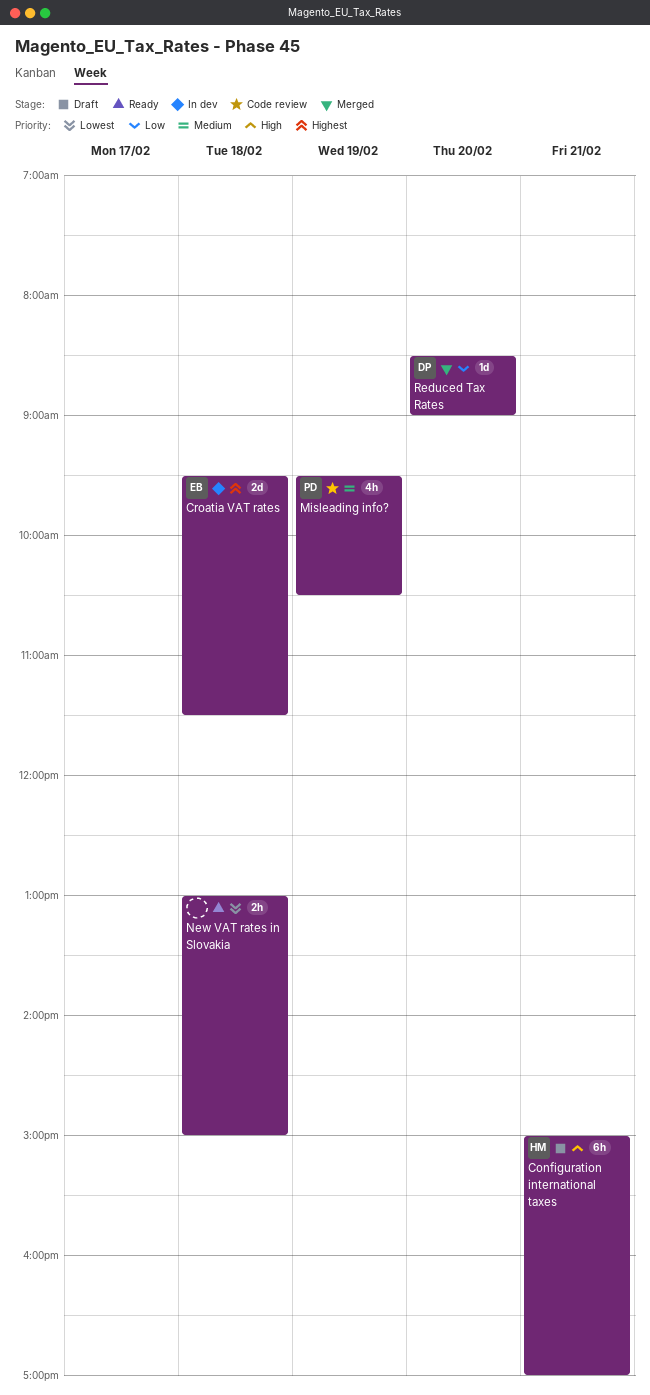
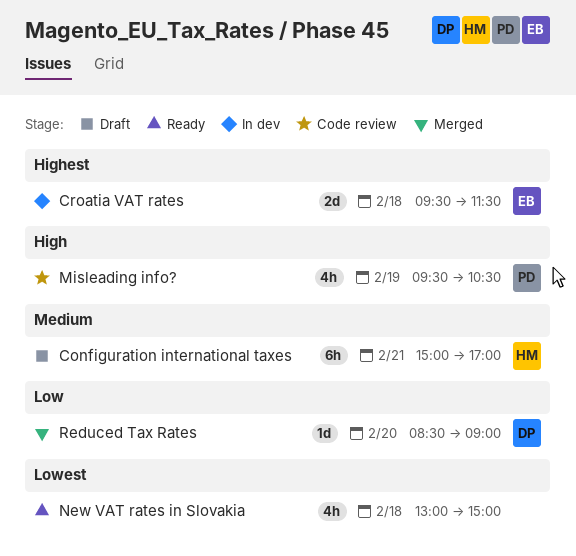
Configuration international taxes, priority: High -> Medium
Misleading info?, priority: Medium -> High
New VAT rates in Slovakia, estimate: 2h -> 4h

